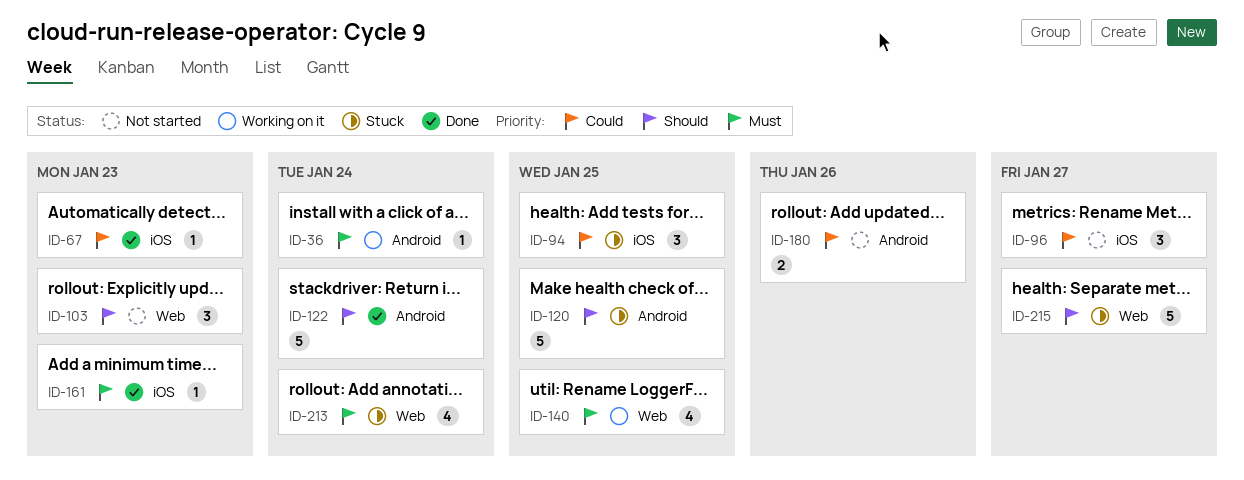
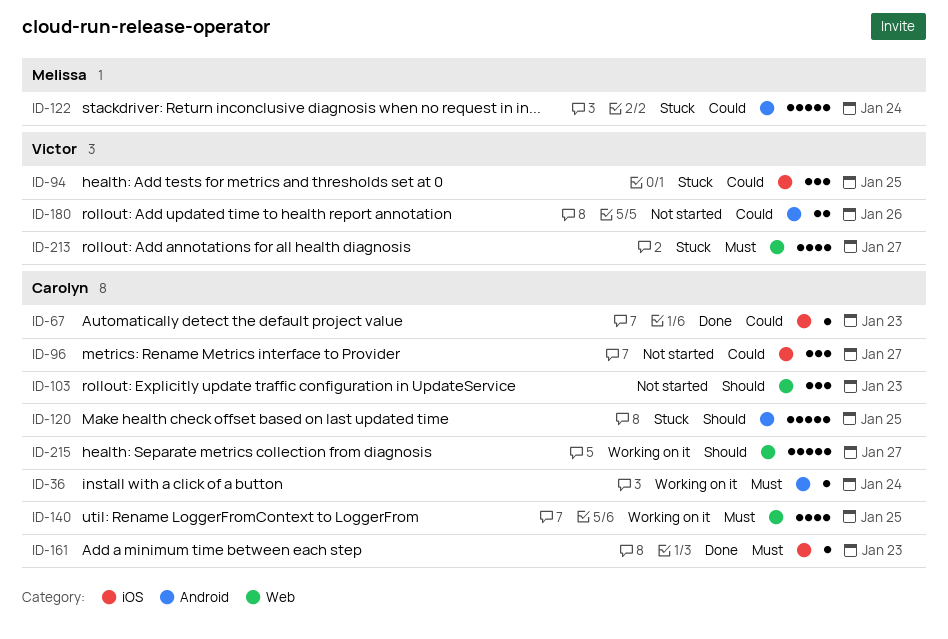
ID-122, status: Done -> Stuck
ID-122, priority: Should -> Could
ID-213, due: Jan 24 -> Jan 27
ID-215, status: Stuck -> Working on it

